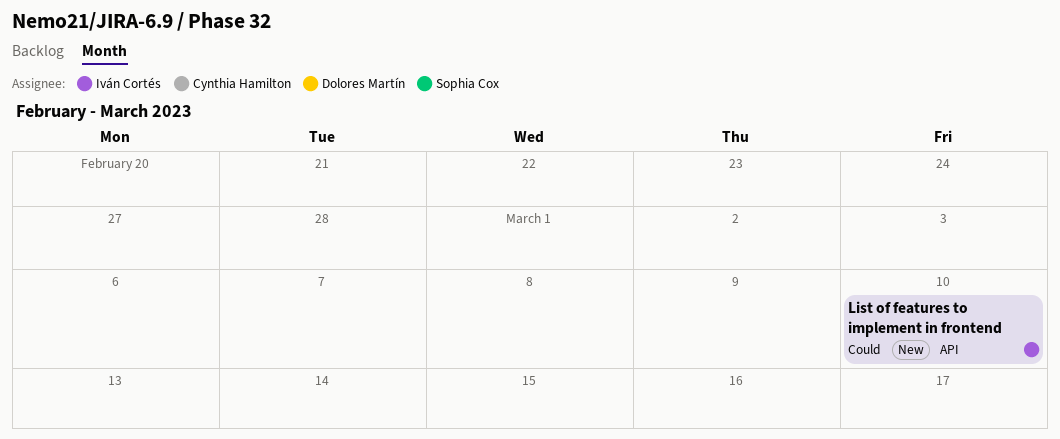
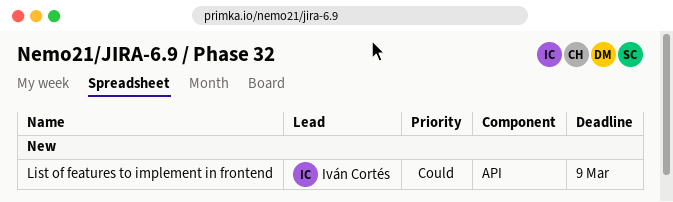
List of features to implement in frontend, due: Mar 10 -> Mar 9

